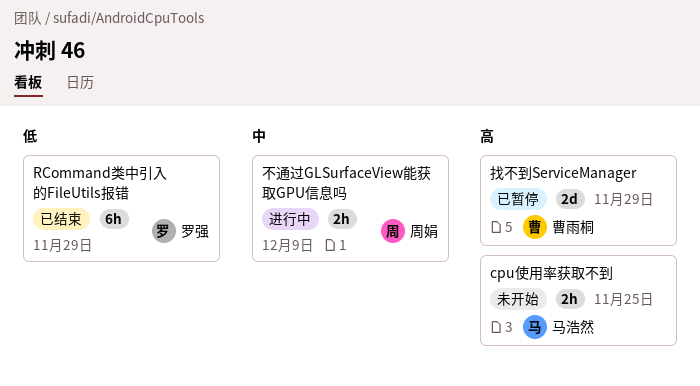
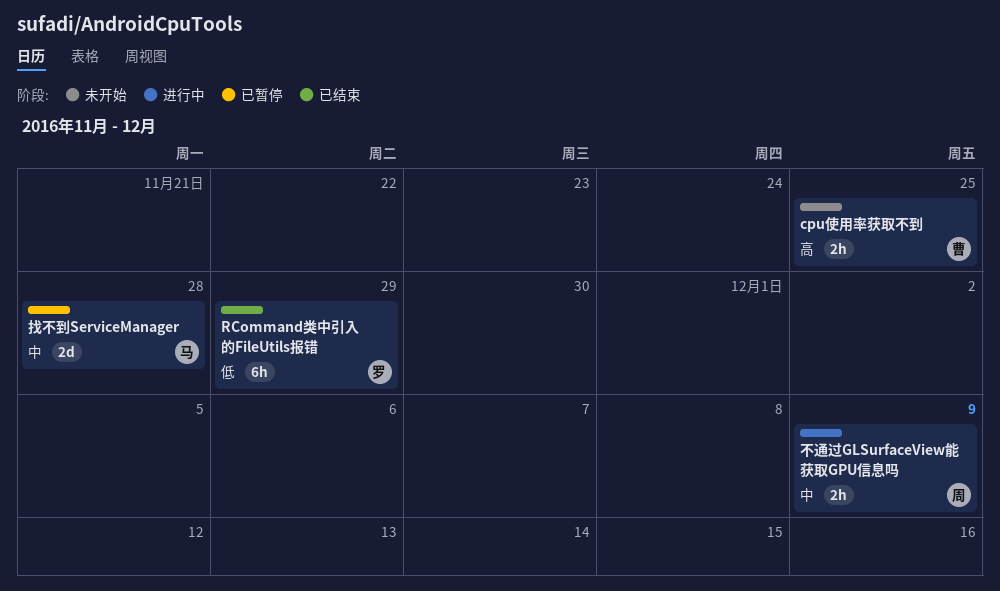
cpu使用率获取不到, owner: 马浩然 -> 曹雨桐
找不到ServiceManager, owner: 曹雨桐 -> 马浩然
找不到ServiceManager, priority: 高 -> 中
找不到ServiceManager, due: Nov 29 -> Nov 28

